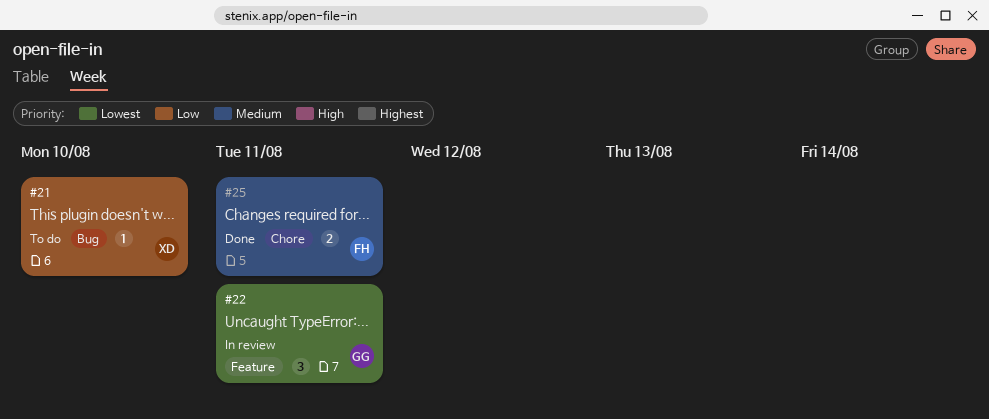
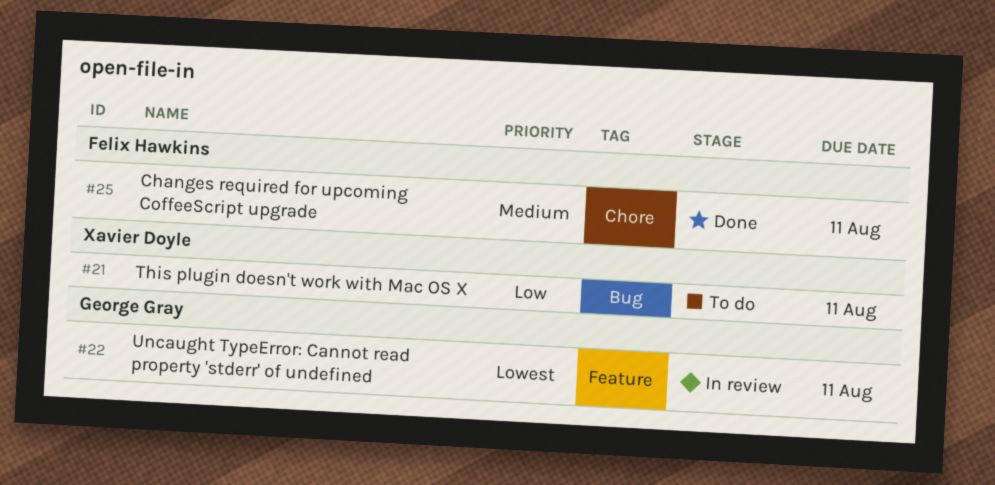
#21, due: Aug 10 -> Aug 11

